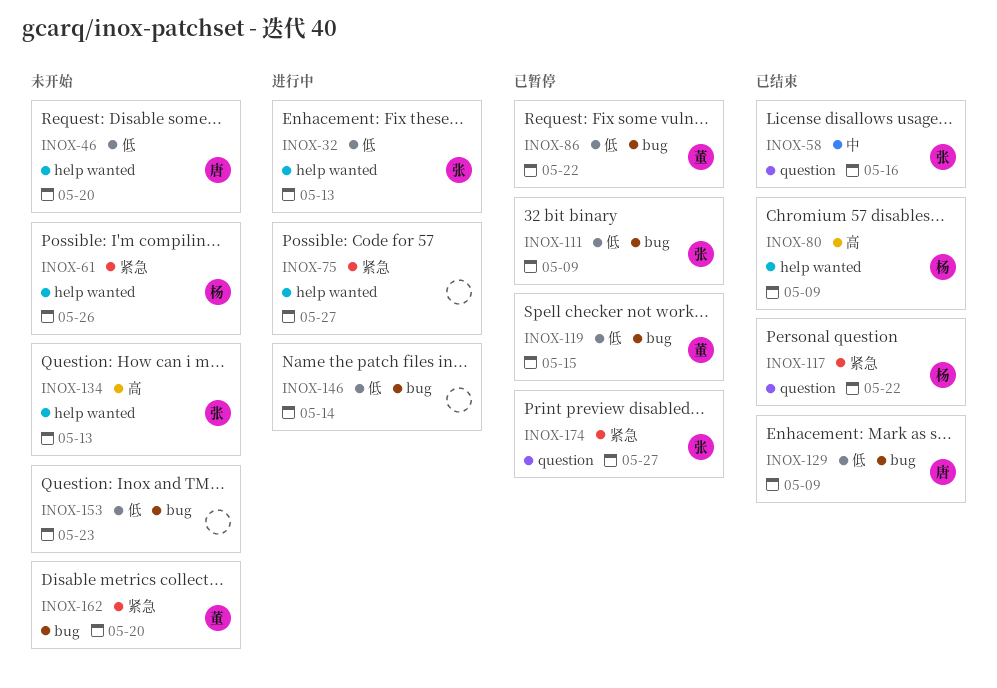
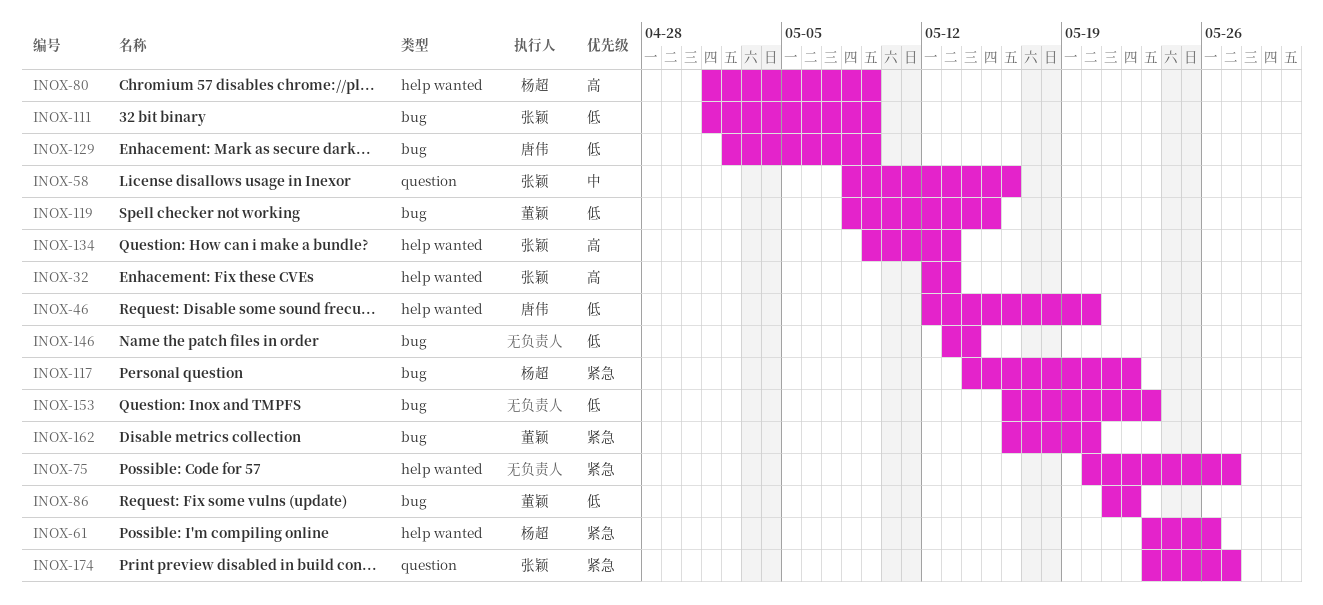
INOX-32, priority: 低 -> 高
INOX-117, label: question -> bug

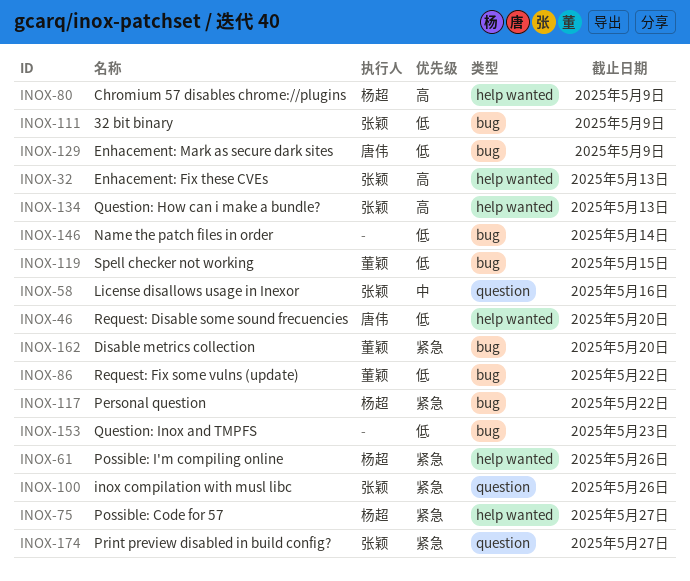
INOX-75, owner: none -> 杨超
INOX-100: none -> present

